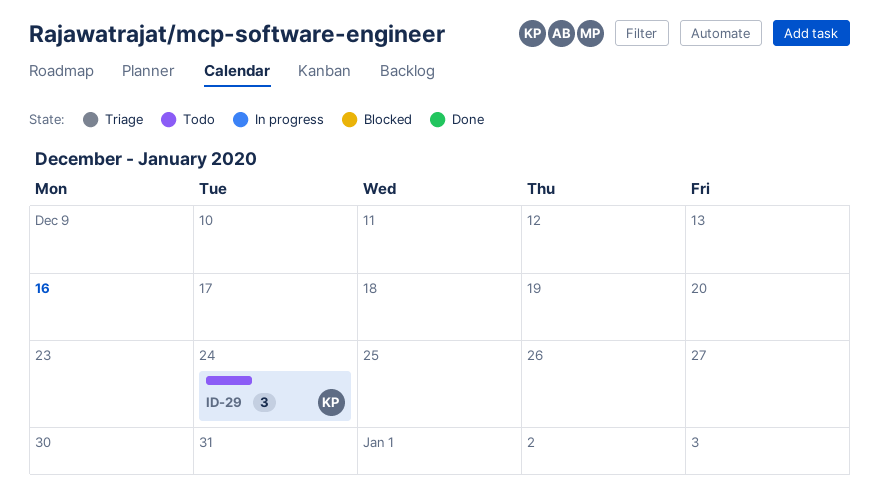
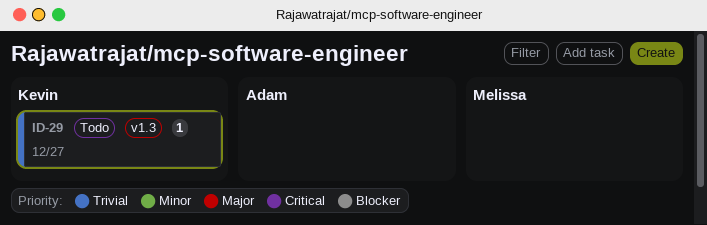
ID-29, estimate: 3 -> 1
ID-29, due: Dec 24 -> Dec 27

